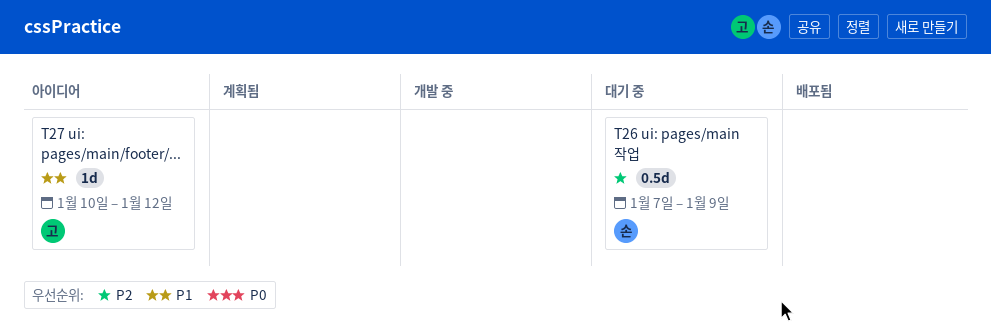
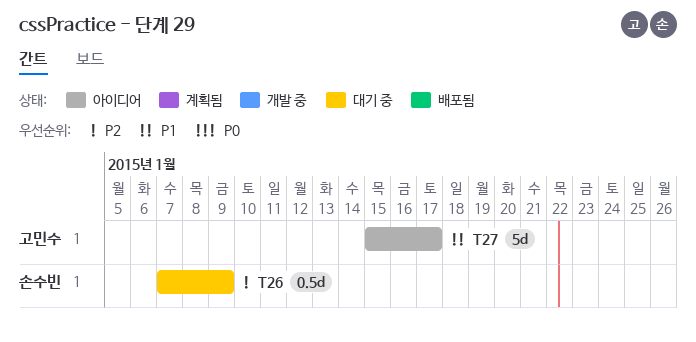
T27, estimate: 1d -> 5d
T27, start: Jan 10 -> Jan 15
T27, due: Jan 12 -> Jan 17

